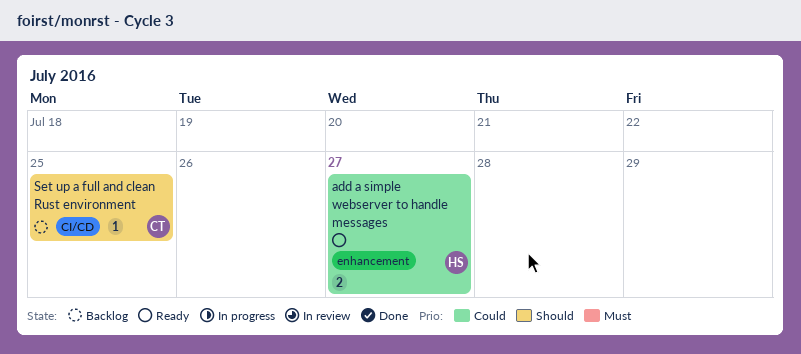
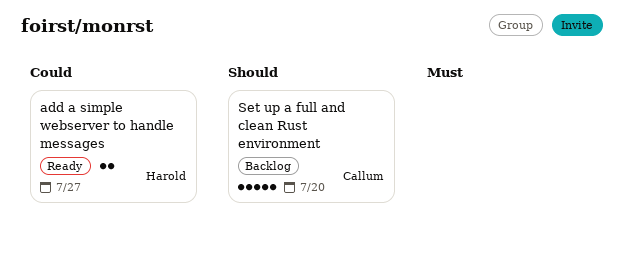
Set up a full and clean Rust environment, estimate: 1 -> 5
Set up a full and clean Rust environment, due: Jul 25 -> Jul 20

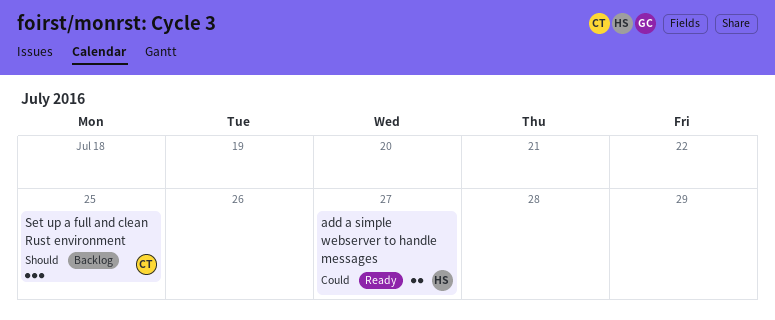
Set up a full and clean Rust environment, estimate: 5 -> 3
Set up a full and clean Rust environment, due: Jul 20 -> Jul 25

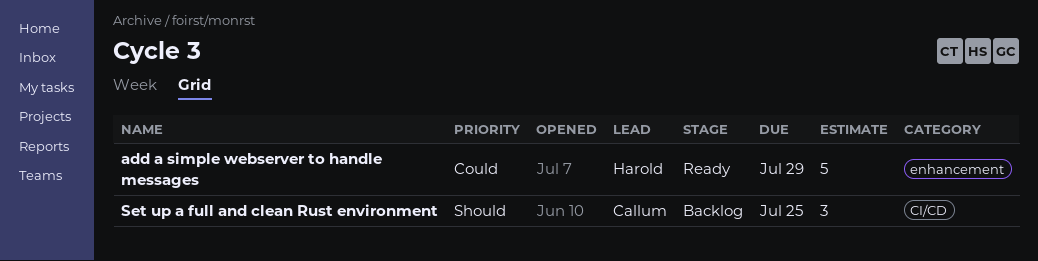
add a simple webserver to handle messages, estimate: 2 -> 5
add a simple webserver to handle messages, due: Jul 27 -> Jul 29

